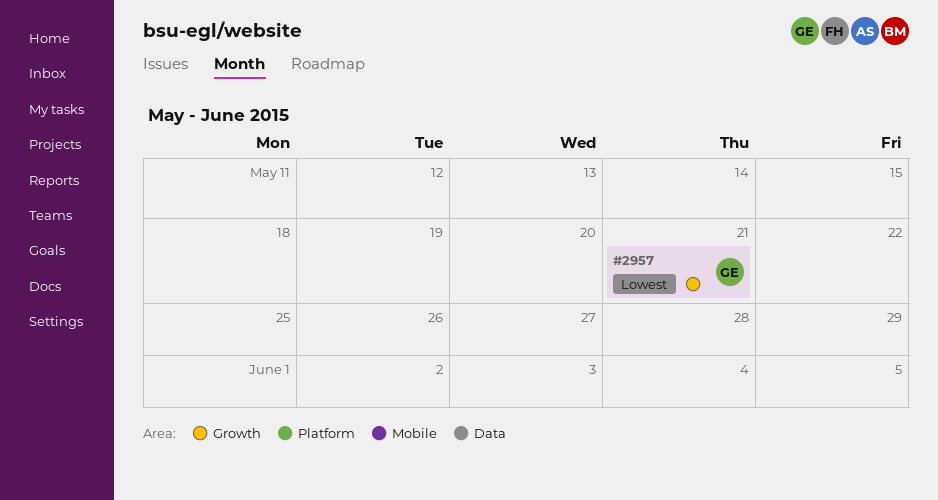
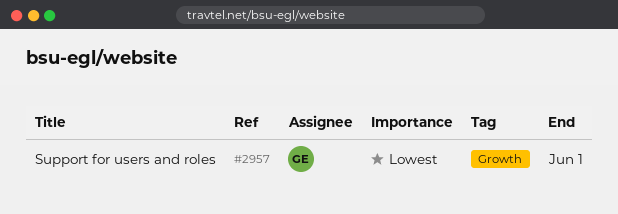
#2957, due: May 21 -> Jun 1

